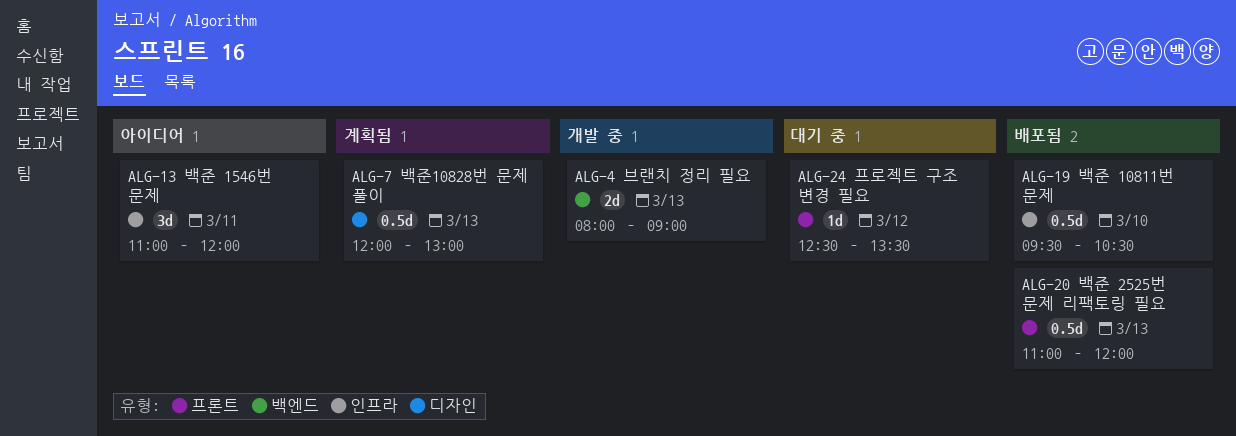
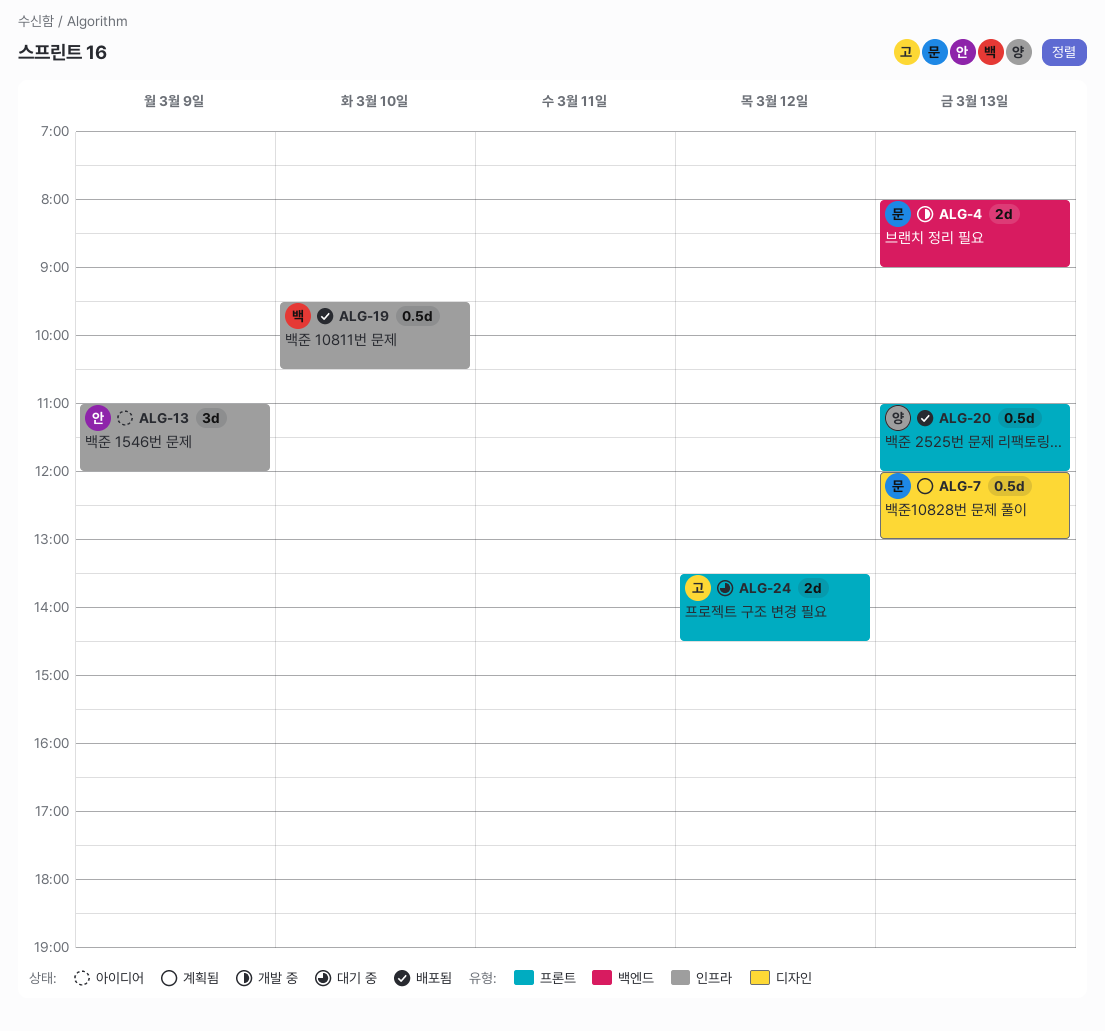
ALG-13, day: Mar 11 -> Mar 9
ALG-24, estimate: 1d -> 2d
ALG-24, begins: 12:30 -> 13:30
ALG-24, ends: 13:30 -> 14:30

